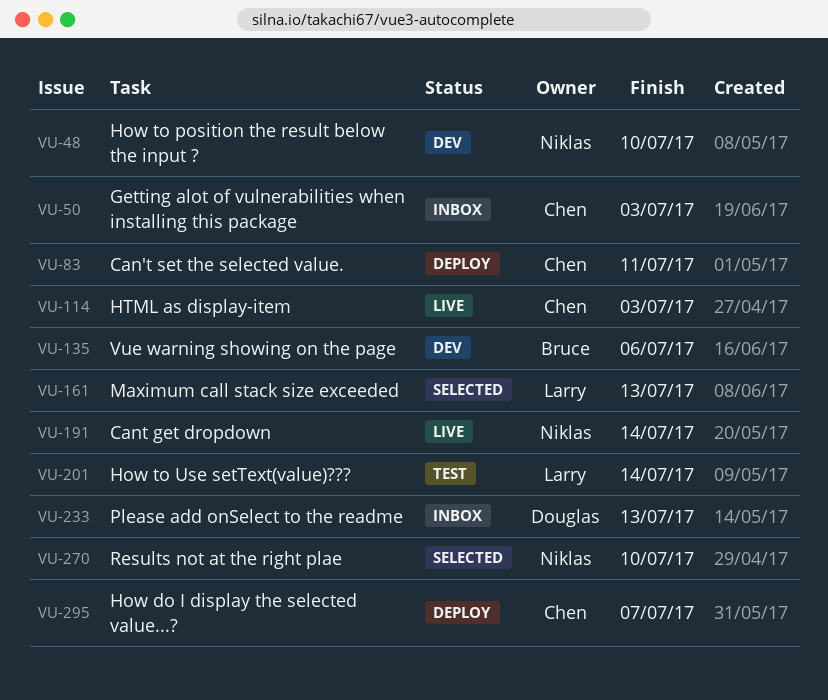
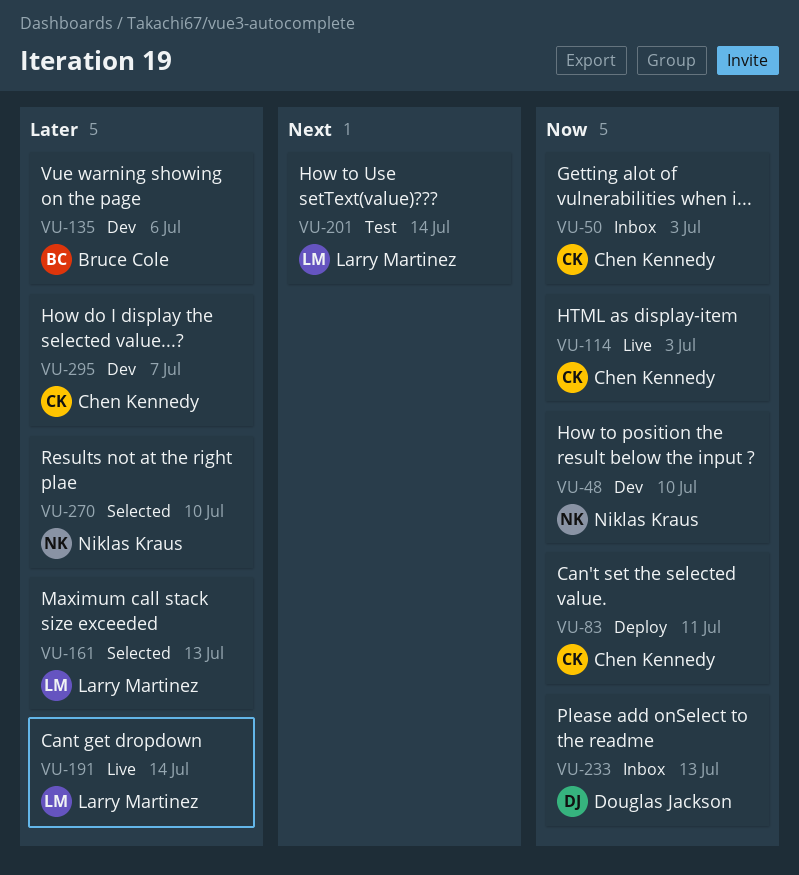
VU-191, owner: Niklas Kraus -> Larry Martinez
VU-295, status: Deploy -> Dev

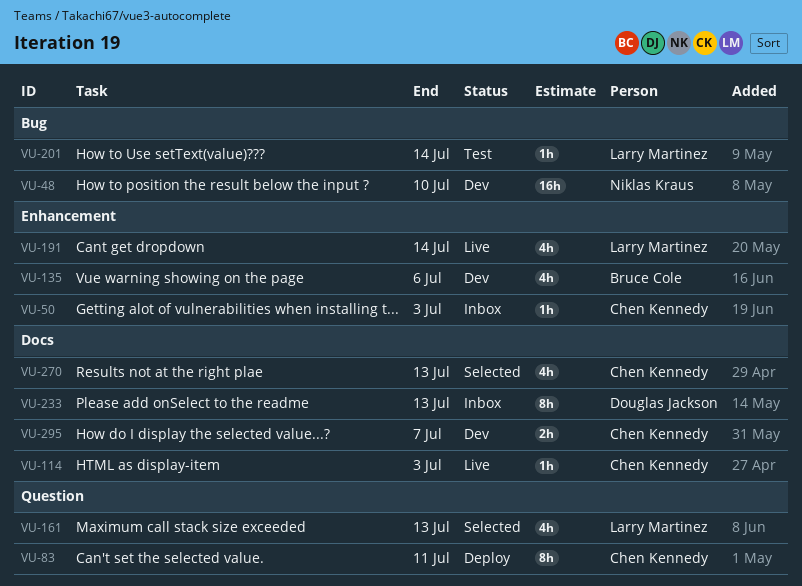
VU-270, owner: Niklas Kraus -> Chen Kennedy
VU-270, due: Jul 10 -> Jul 13

